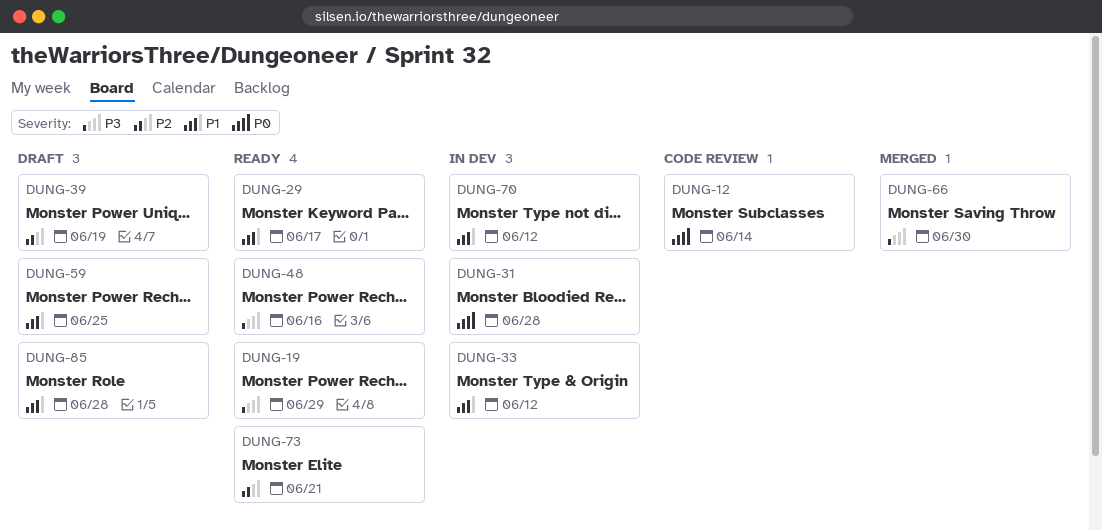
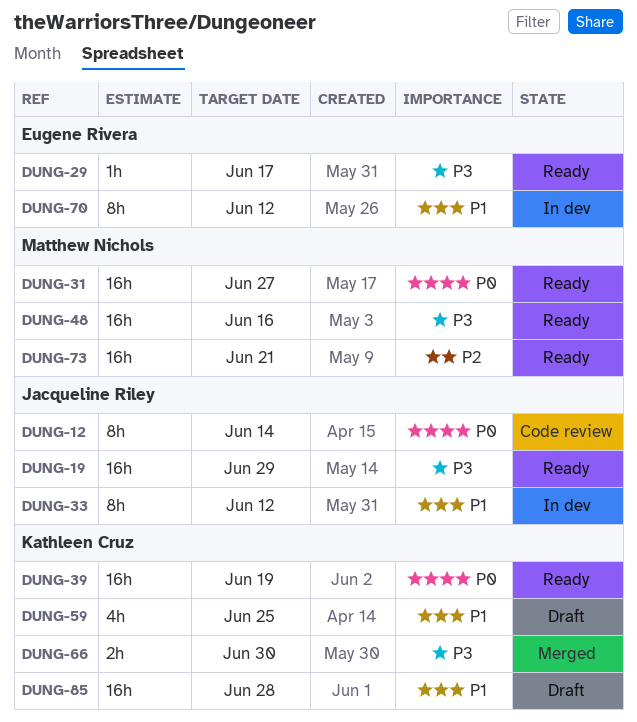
DUNG-29, priority: P1 -> P3
DUNG-31, status: In dev -> Ready
DUNG-31, due: Jun 28 -> Jun 27
DUNG-39, status: Draft -> Ready
DUNG-39, priority: P2 -> P0

